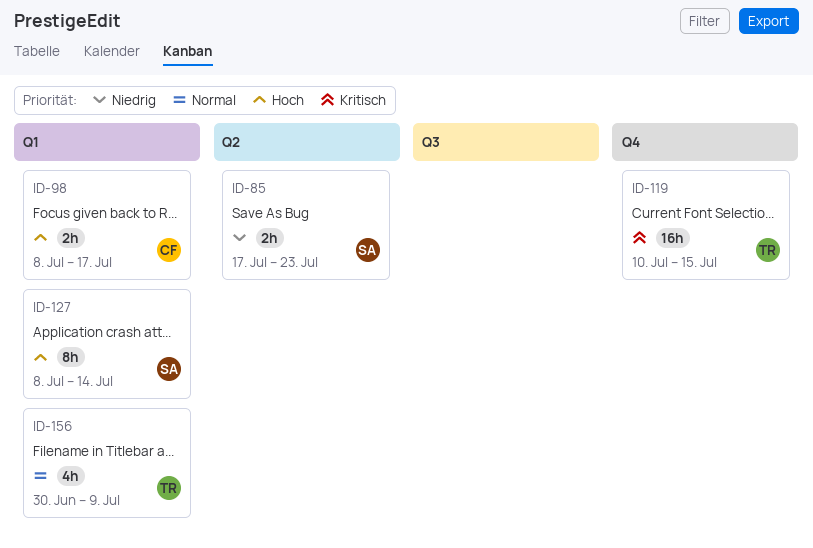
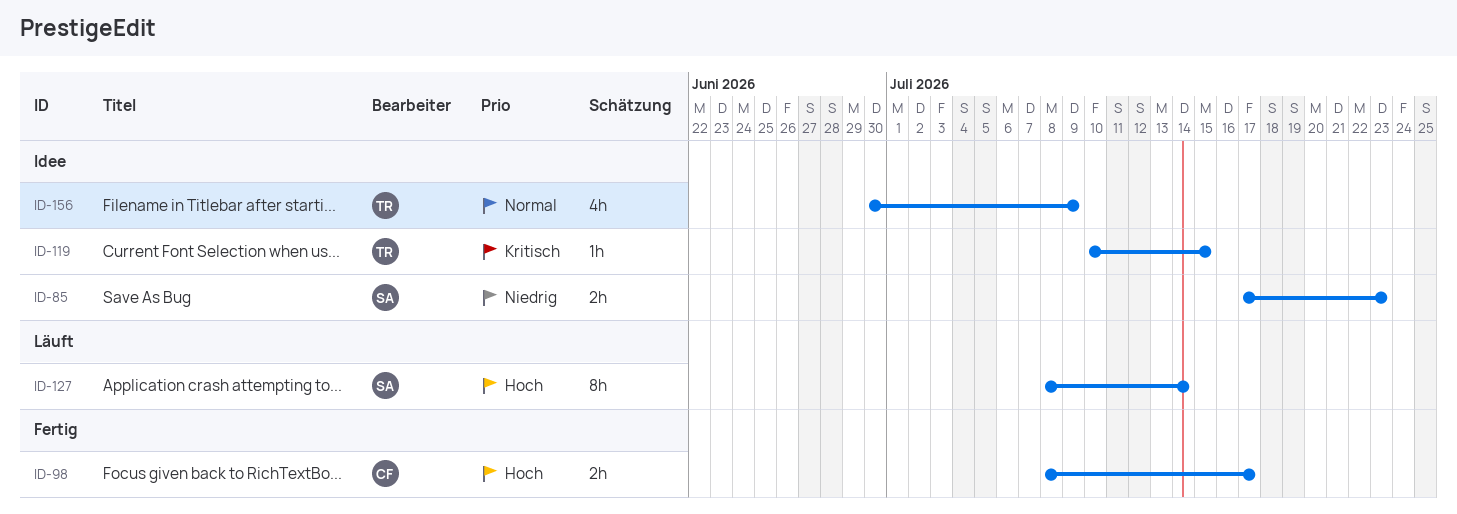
ID-119, estimate: 16h -> 1h

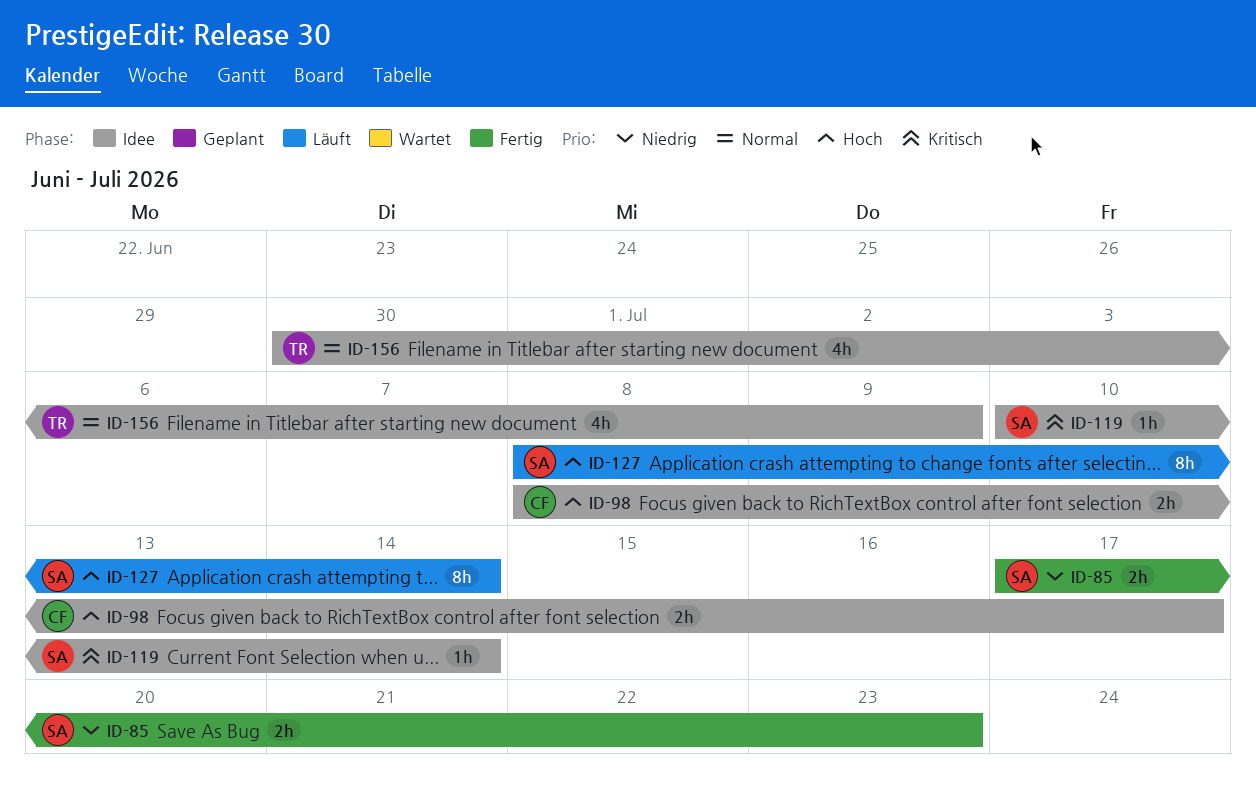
ID-85, status: Idee -> Fertig
ID-98, status: Fertig -> Idee
ID-119, owner: TR -> SA
ID-119, due: Jul 15 -> Jul 14

